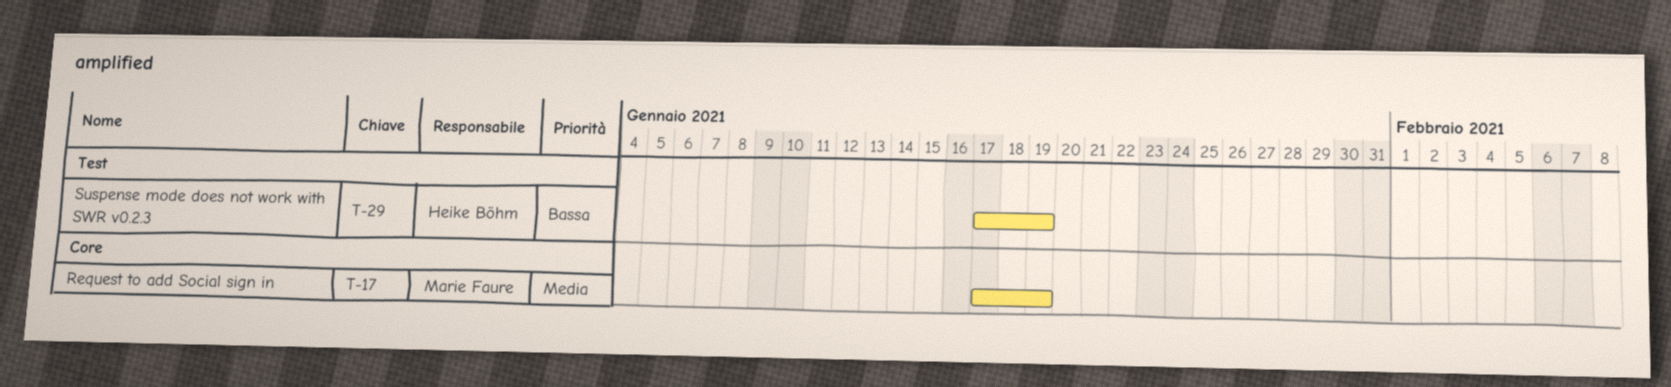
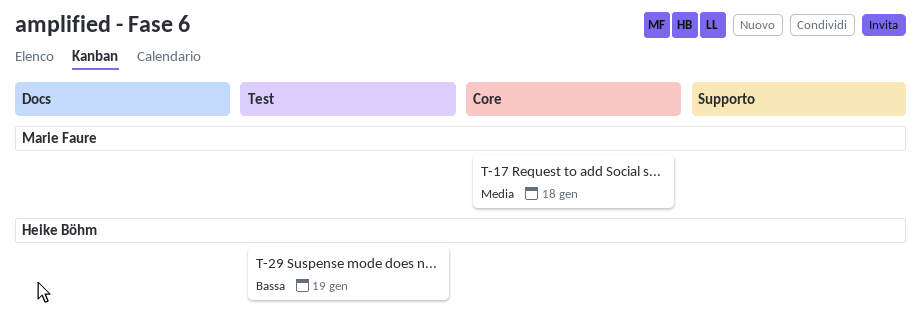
T-17, due: Jan 19 -> Jan 18

